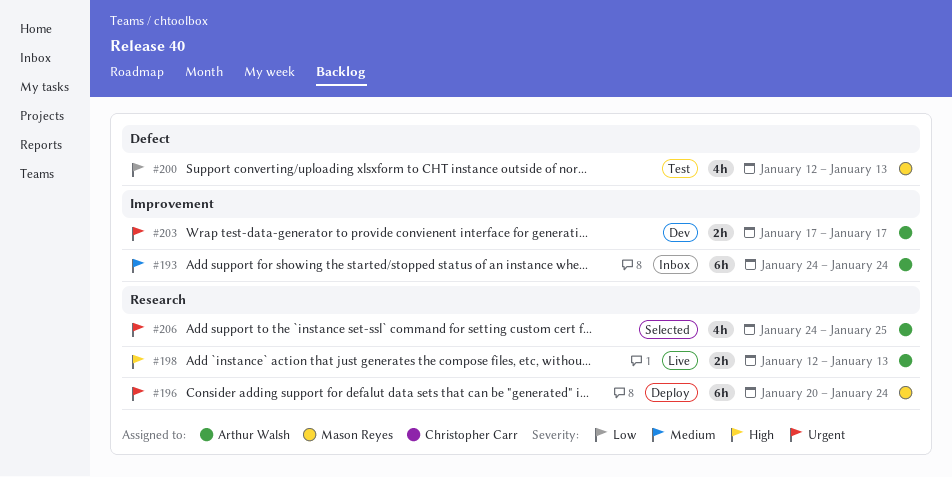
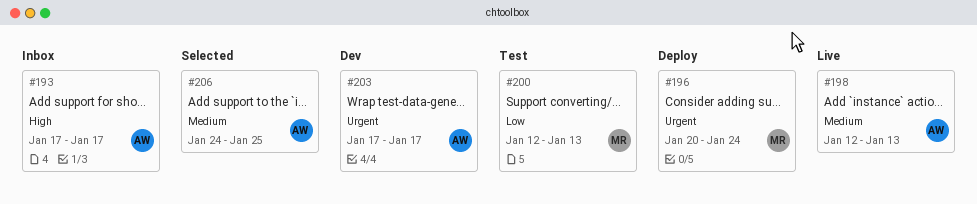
#193, priority: Medium -> High
#193, start: Jan 24 -> Jan 17
#193, due: Jan 24 -> Jan 17
#198, priority: High -> Medium
#206, priority: Urgent -> Medium

